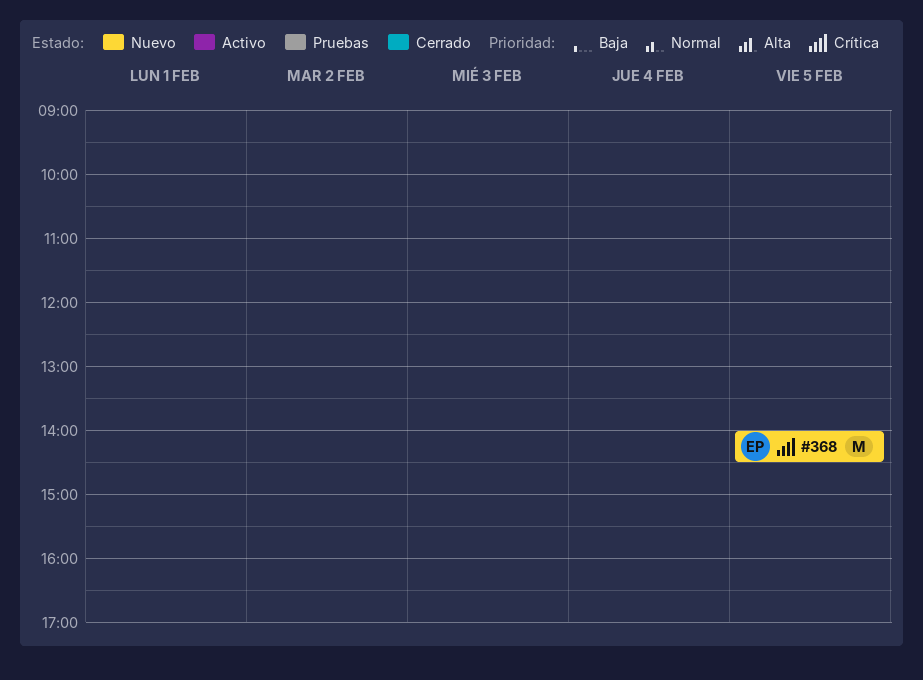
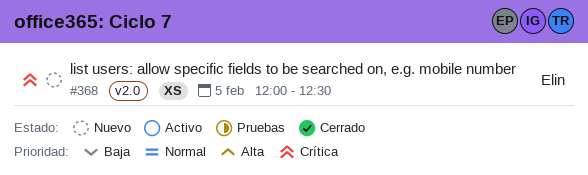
#368, estimate: M -> XS
#368, begins: 14:00 -> 12:00
#368, ends: 14:30 -> 12:30

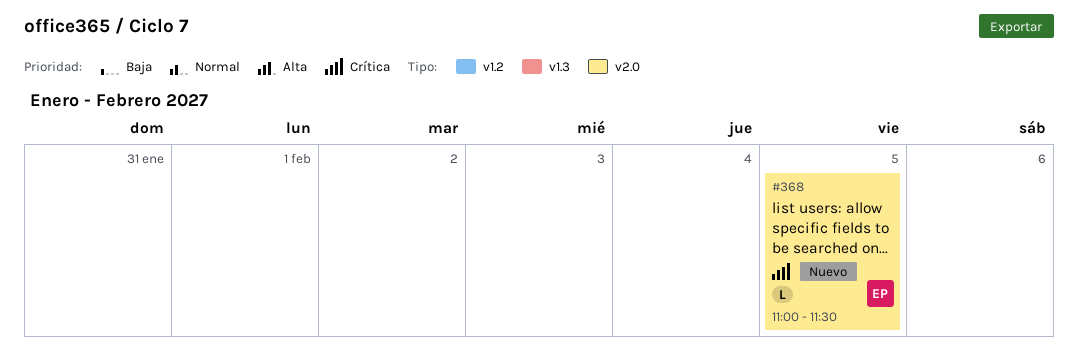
#368, estimate: XS -> L
#368, begins: 12:00 -> 11:00
#368, ends: 12:30 -> 11:30

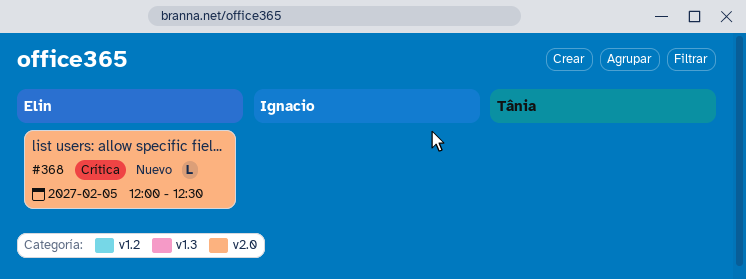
#368, begins: 11:00 -> 12:00
#368, ends: 11:30 -> 12:30

